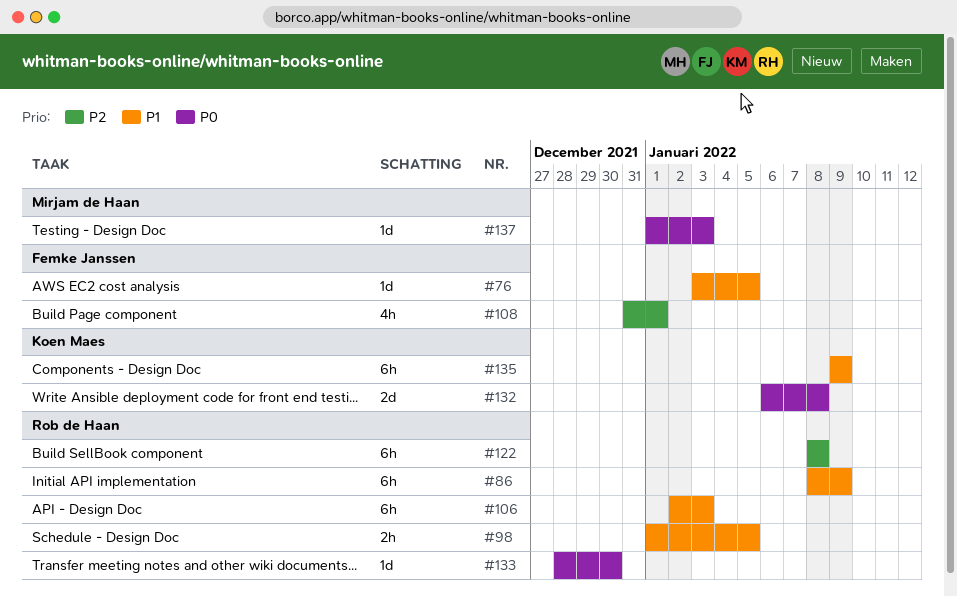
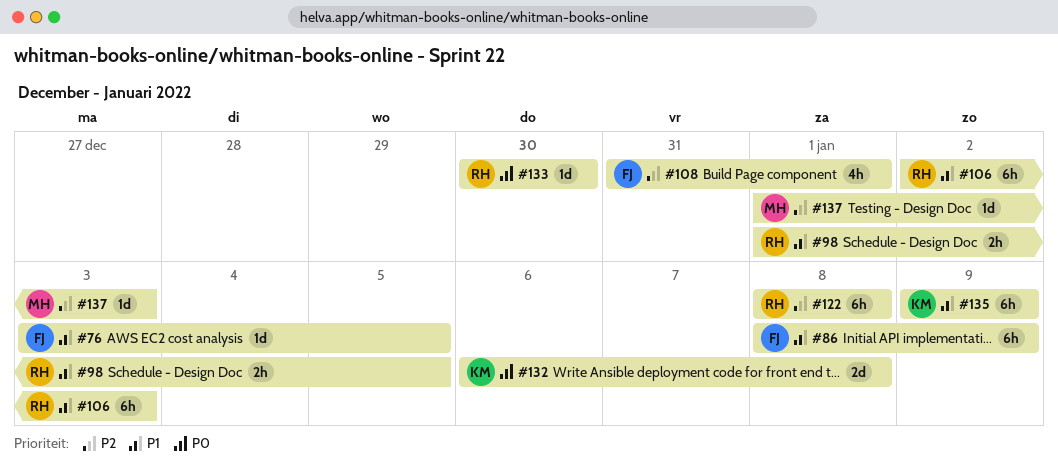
#86, owner: Rob de Haan -> Femke Janssen
#133, start: Dec 28 -> Dec 30
#137, priority: P0 -> P2

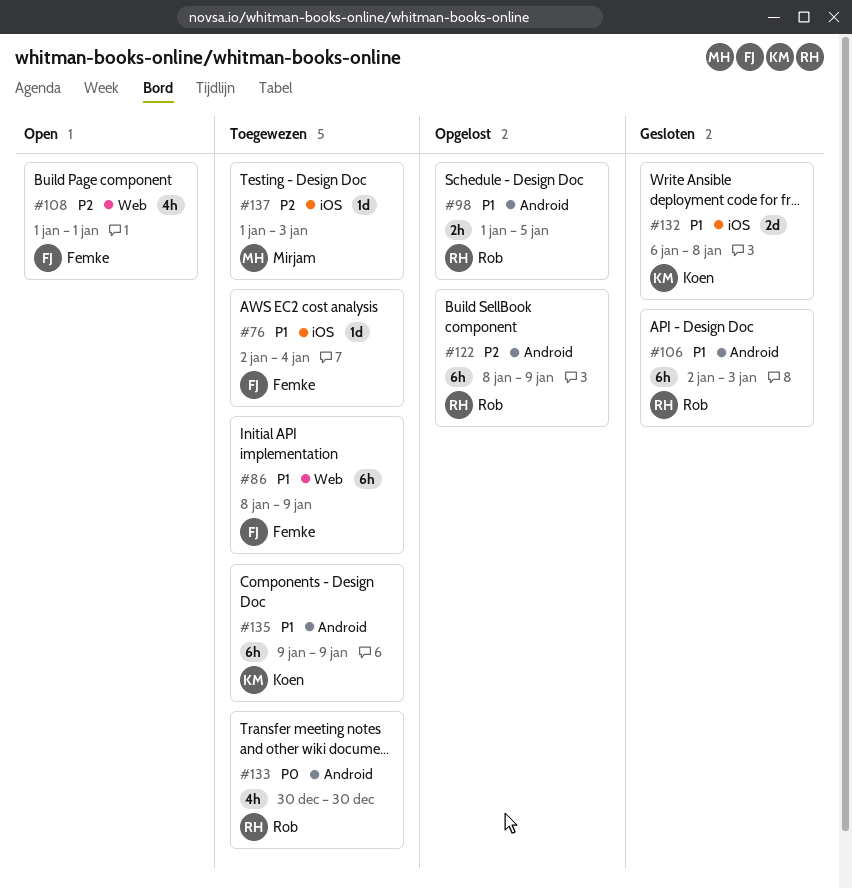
#76, start: Jan 3 -> Jan 2
#76, due: Jan 5 -> Jan 4
#108, start: Dec 31 -> Jan 1
#122, due: Jan 8 -> Jan 9
#132, priority: P0 -> P1
#133, estimate: 1d -> 4h

